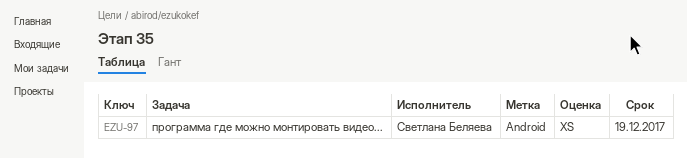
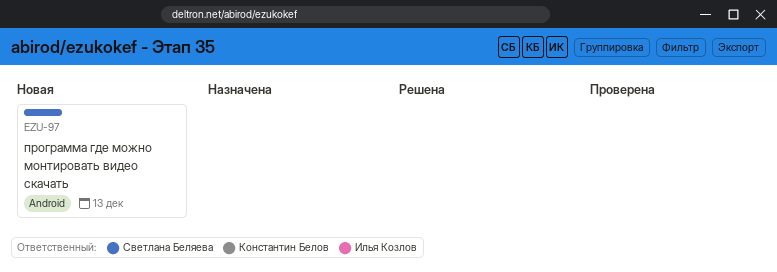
EZU-97, due: Dec 19 -> Dec 13

